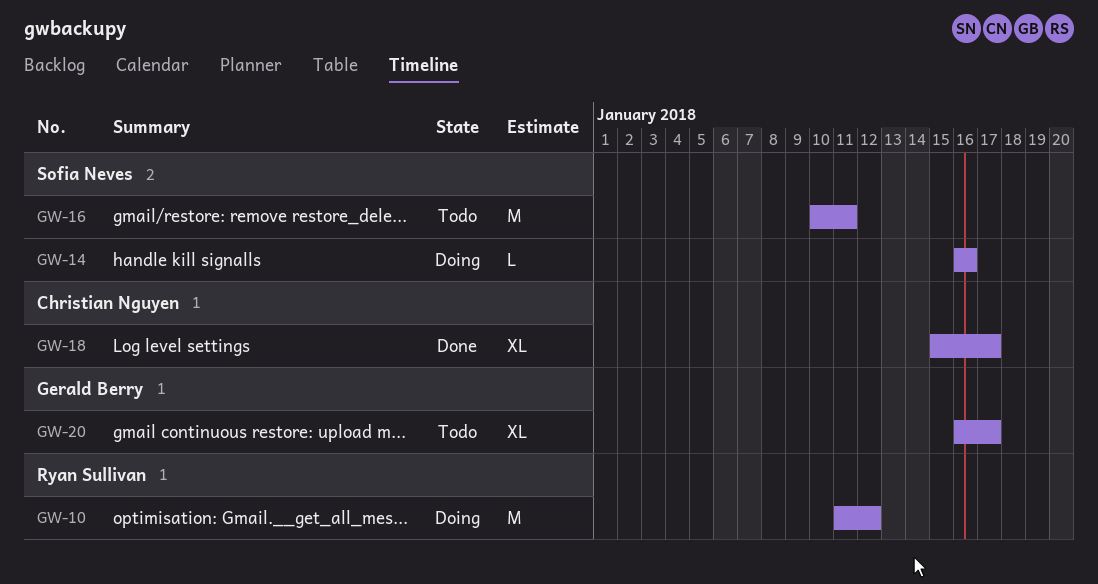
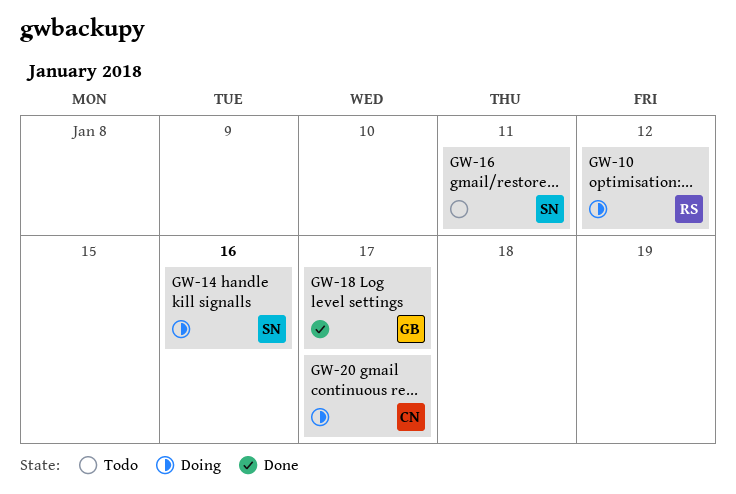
GW-18, owner: Christian Nguyen -> Gerald Berry
GW-20, status: Todo -> Doing
GW-20, owner: Gerald Berry -> Christian Nguyen

